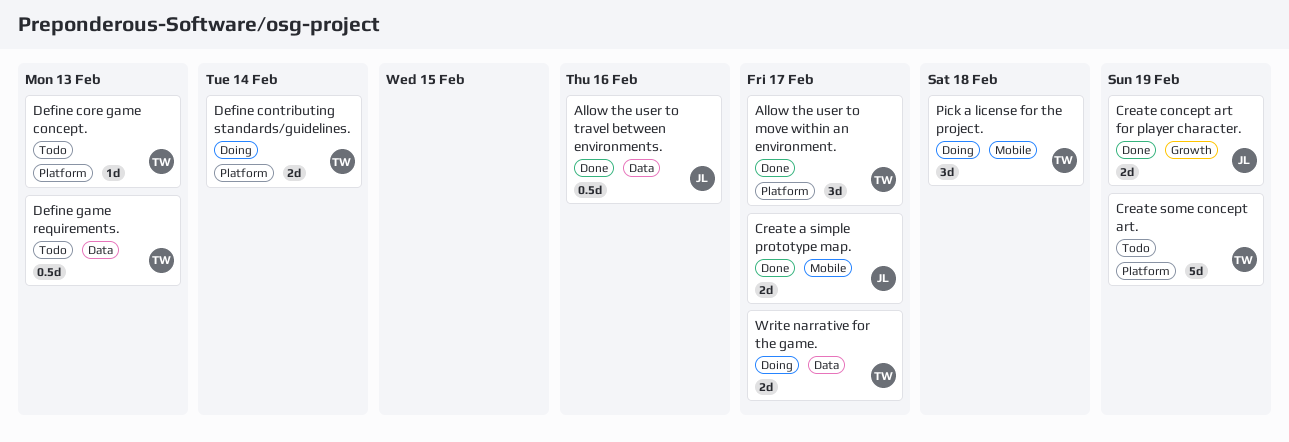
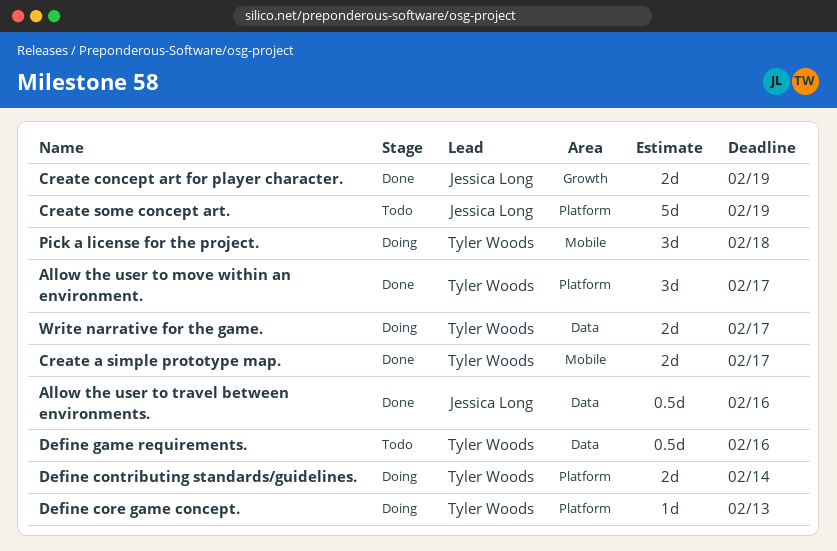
Create a simple prototype map., owner: Jessica Long -> Tyler Woods
Create some concept art., owner: Tyler Woods -> Jessica Long
Define core game concept., status: Todo -> Doing
Define game requirements., due: Feb 13 -> Feb 16

